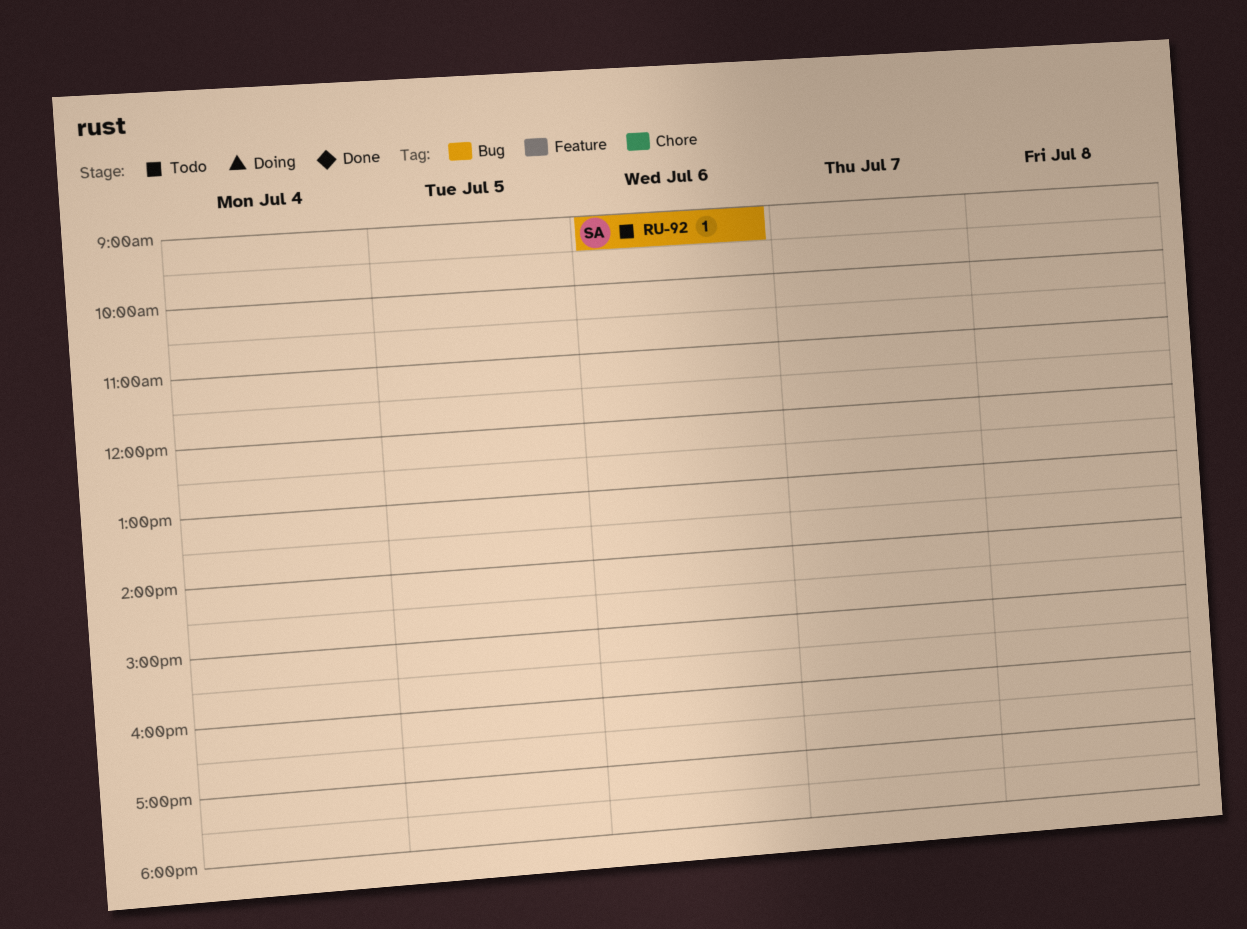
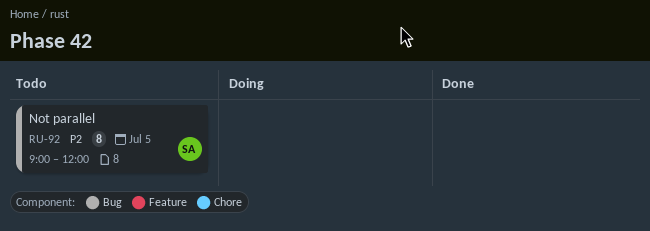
RU-92, estimate: 1 -> 8
RU-92, day: Jul 6 -> Jul 5
RU-92, ends: 09:30 -> 12:00

